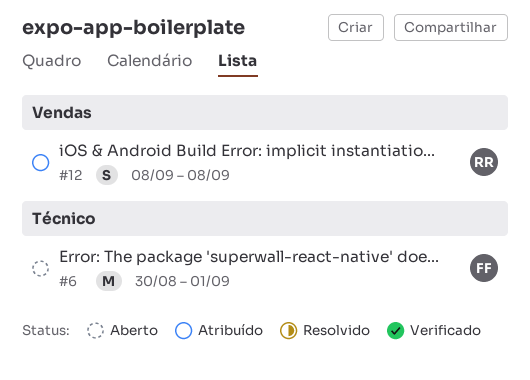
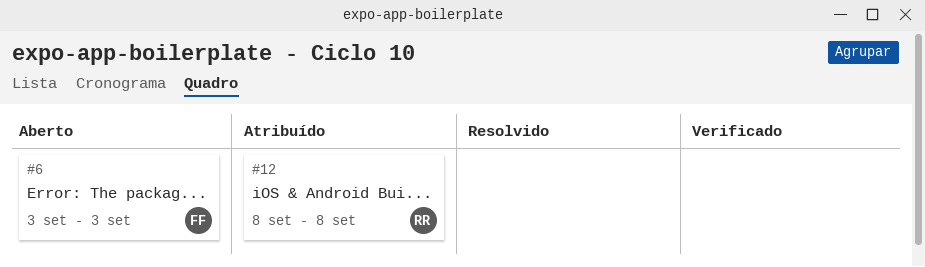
#6, start: Aug 30 -> Sep 3
#6, due: Sep 1 -> Sep 3

